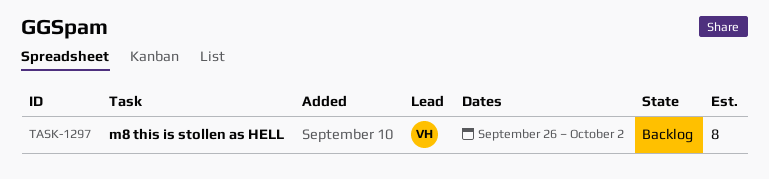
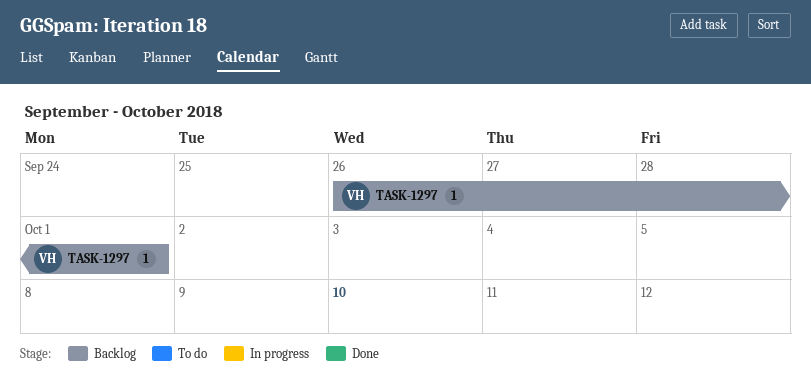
TASK-1297, estimate: 8 -> 1
TASK-1297, due: Oct 2 -> Oct 1

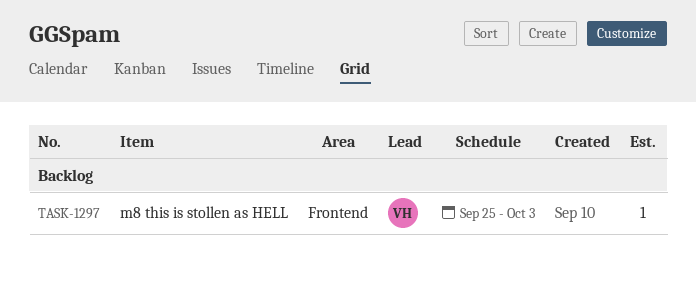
TASK-1297, start: Sep 26 -> Sep 25
TASK-1297, due: Oct 1 -> Oct 3

